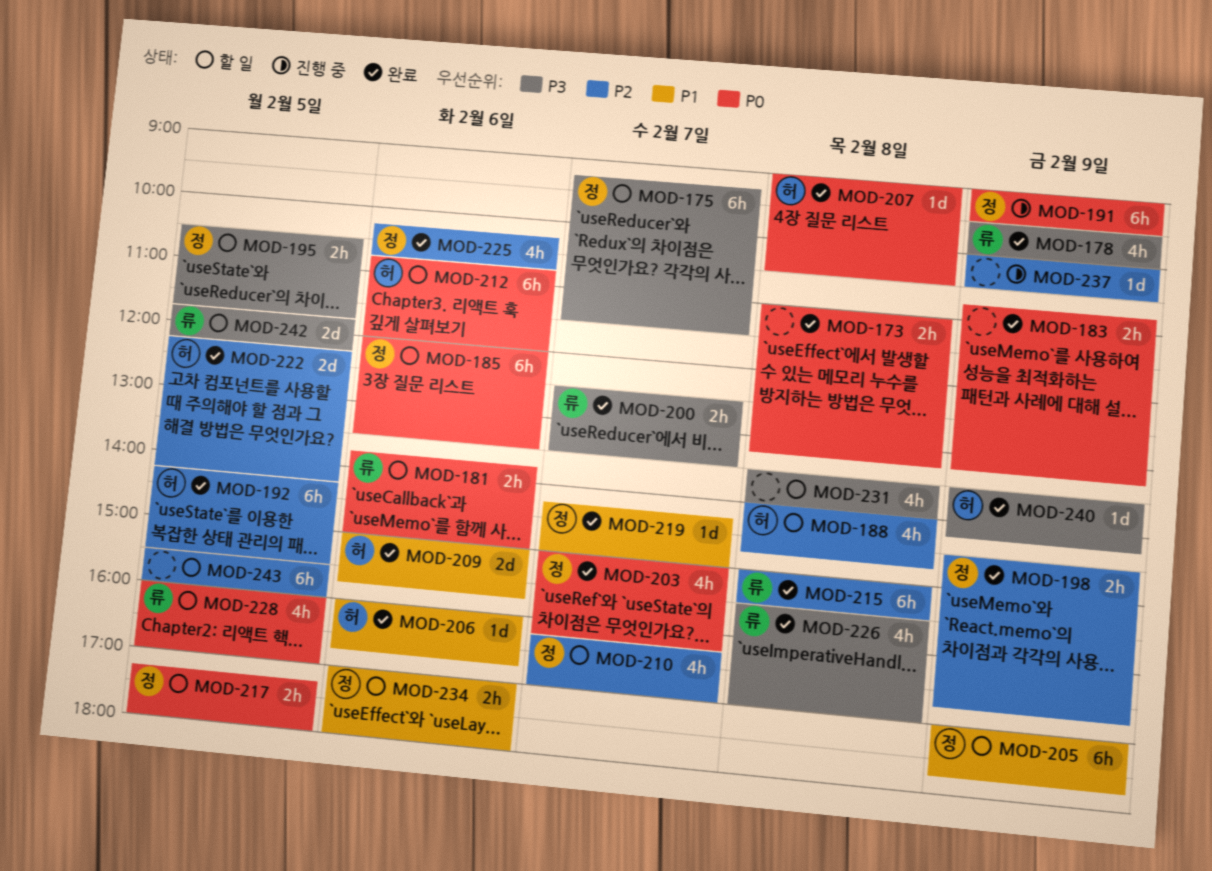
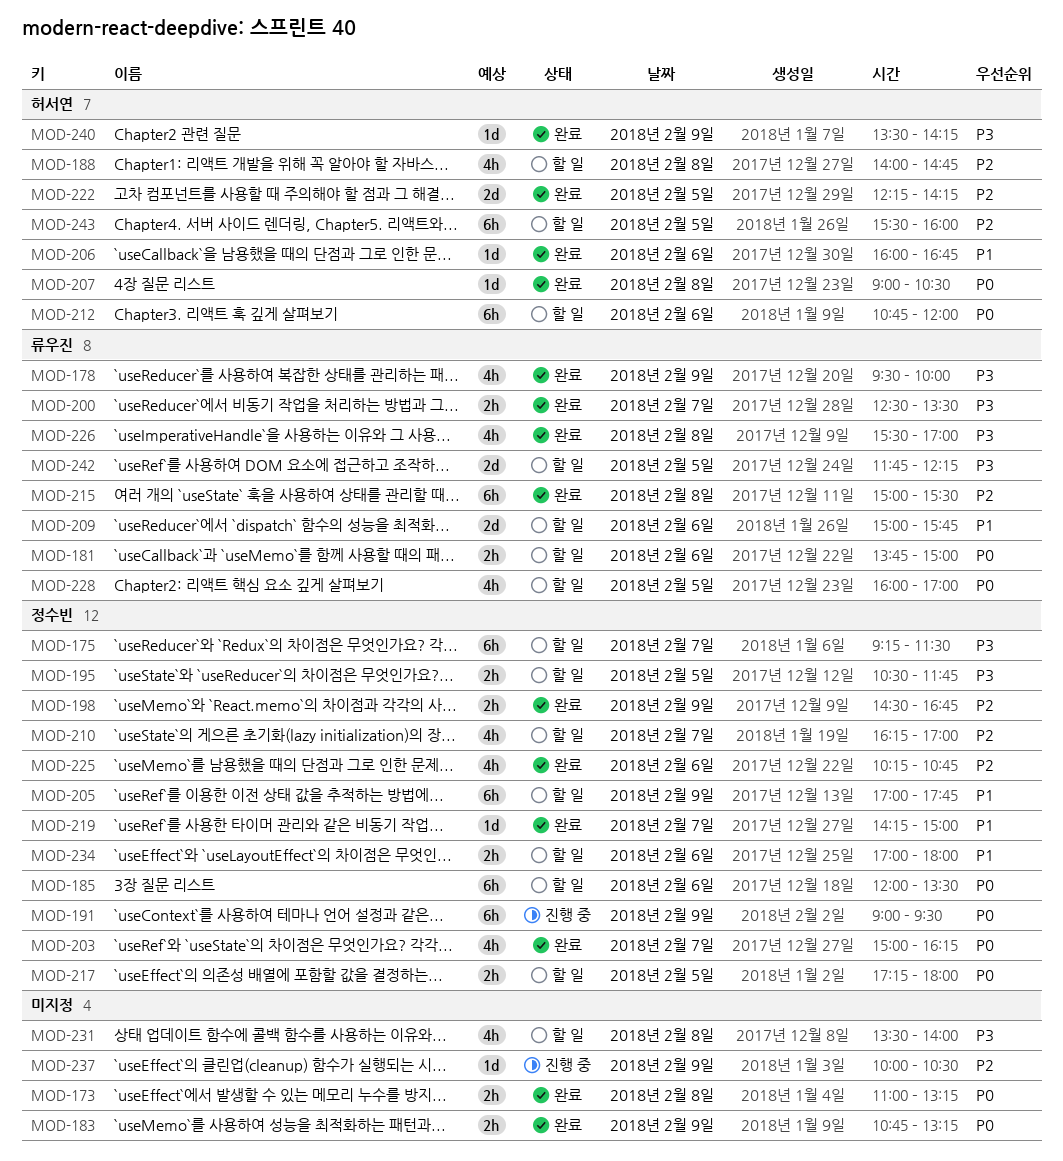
MOD-192: present -> none
MOD-209, status: 완료 -> 할 일
MOD-209, owner: 허서연 -> 류우진
MOD-243, owner: none -> 허서연

